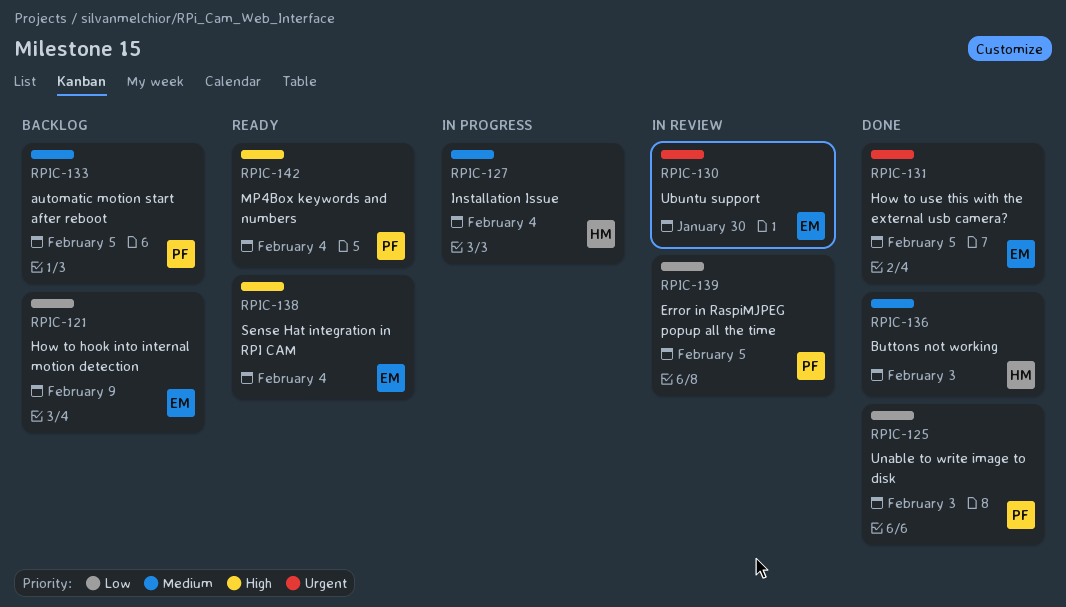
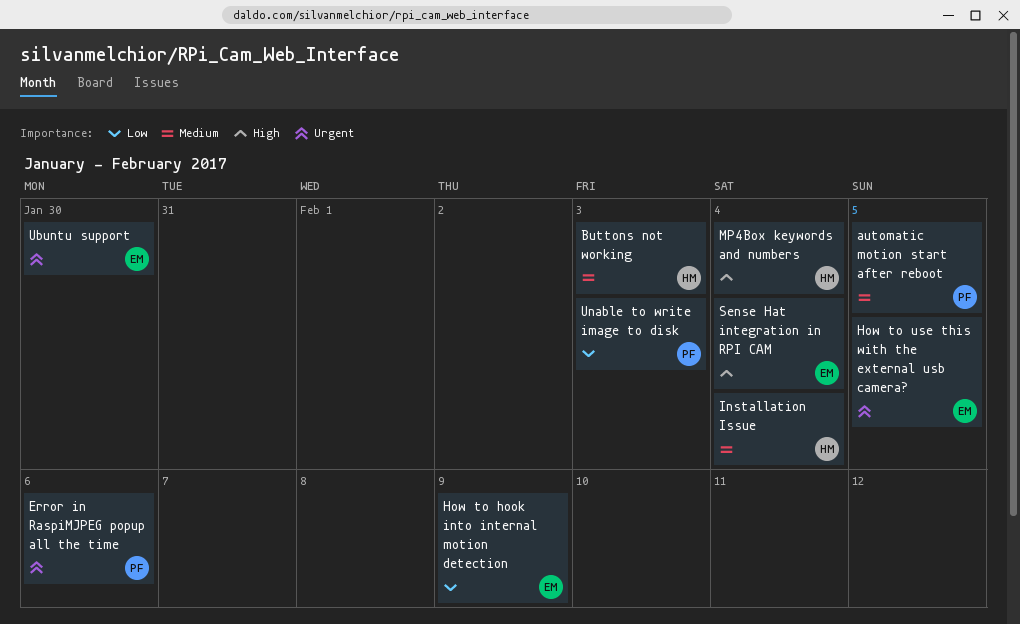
Error in RaspiMJPEG popup all the time, priority: Low -> Urgent
Error in RaspiMJPEG popup all the time, due: Feb 5 -> Feb 6
MP4Box keywords and numbers, owner: PF -> HM

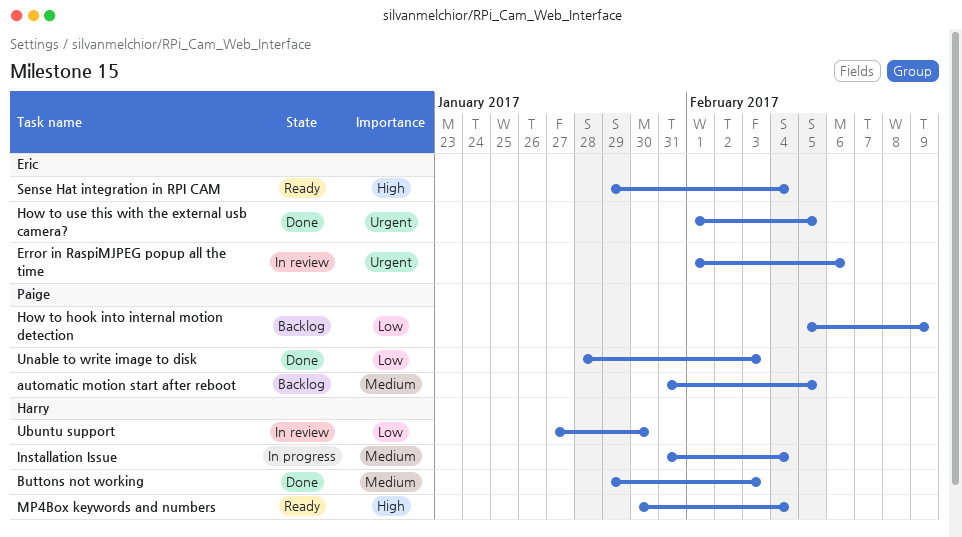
Error in RaspiMJPEG popup all the time, owner: Paige -> Eric
How to hook into internal motion detection, owner: Eric -> Paige
Ubuntu support, owner: Eric -> Harry
Ubuntu support, priority: Urgent -> Low

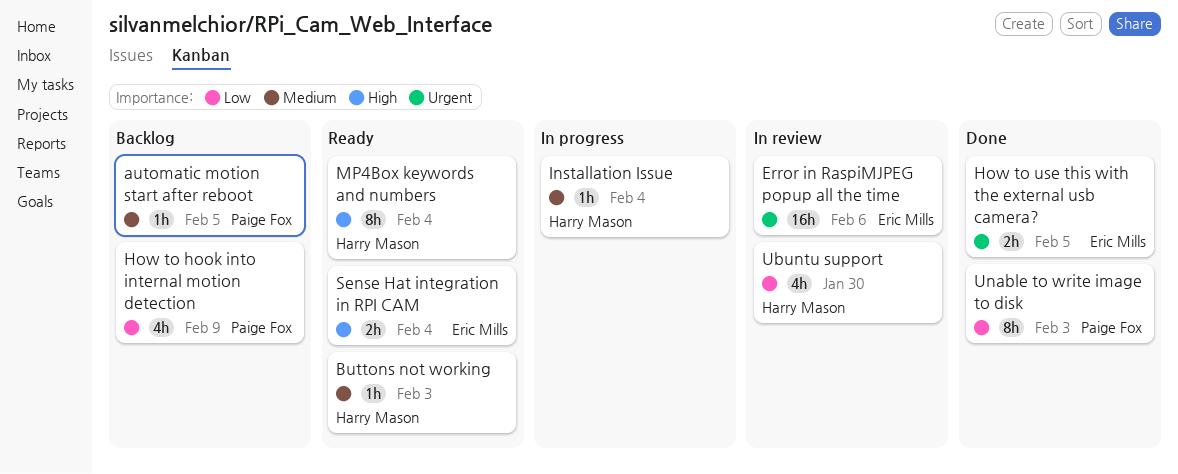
Buttons not working, status: Done -> Ready

